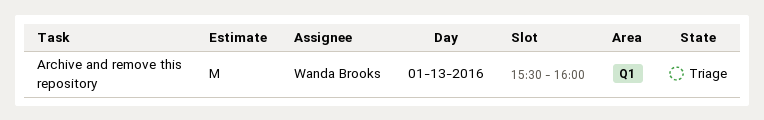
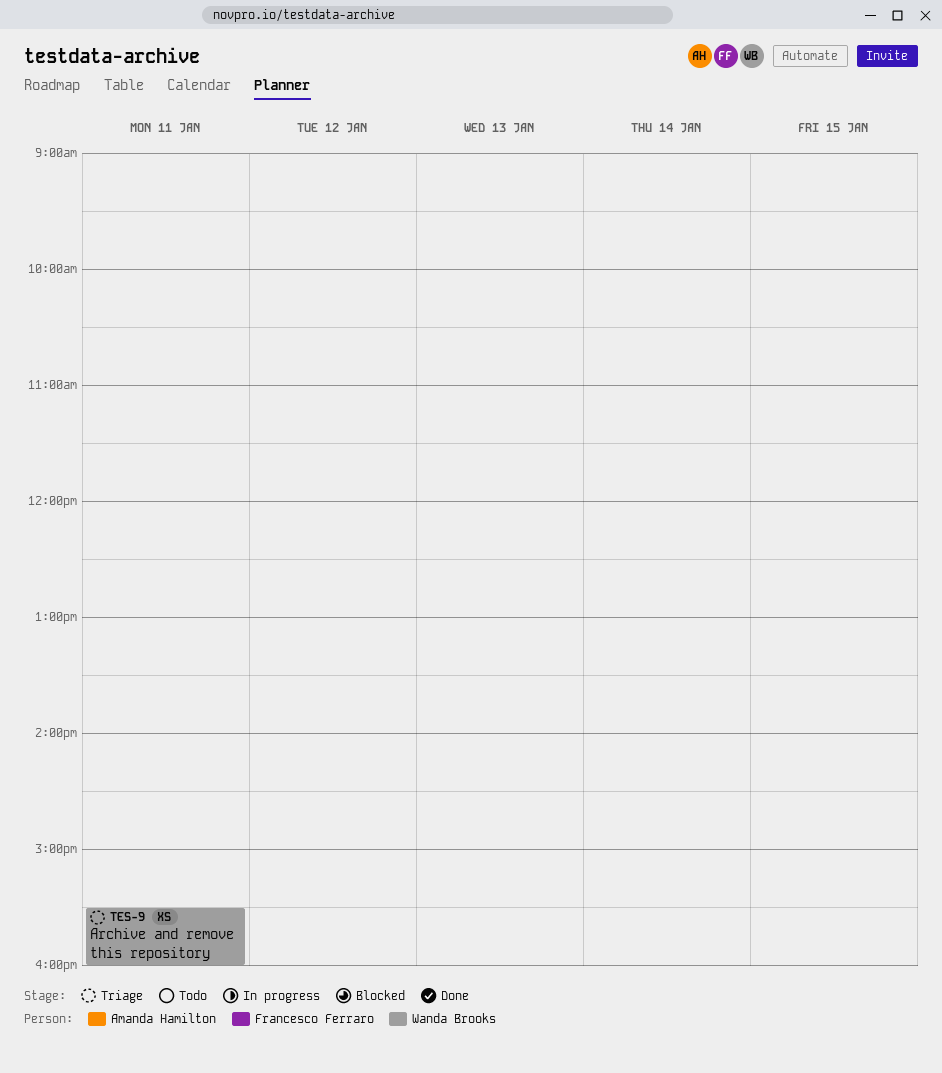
Archive and remove this repository, estimate: M -> XS
Archive and remove this repository, day: Jan 13 -> Jan 11

